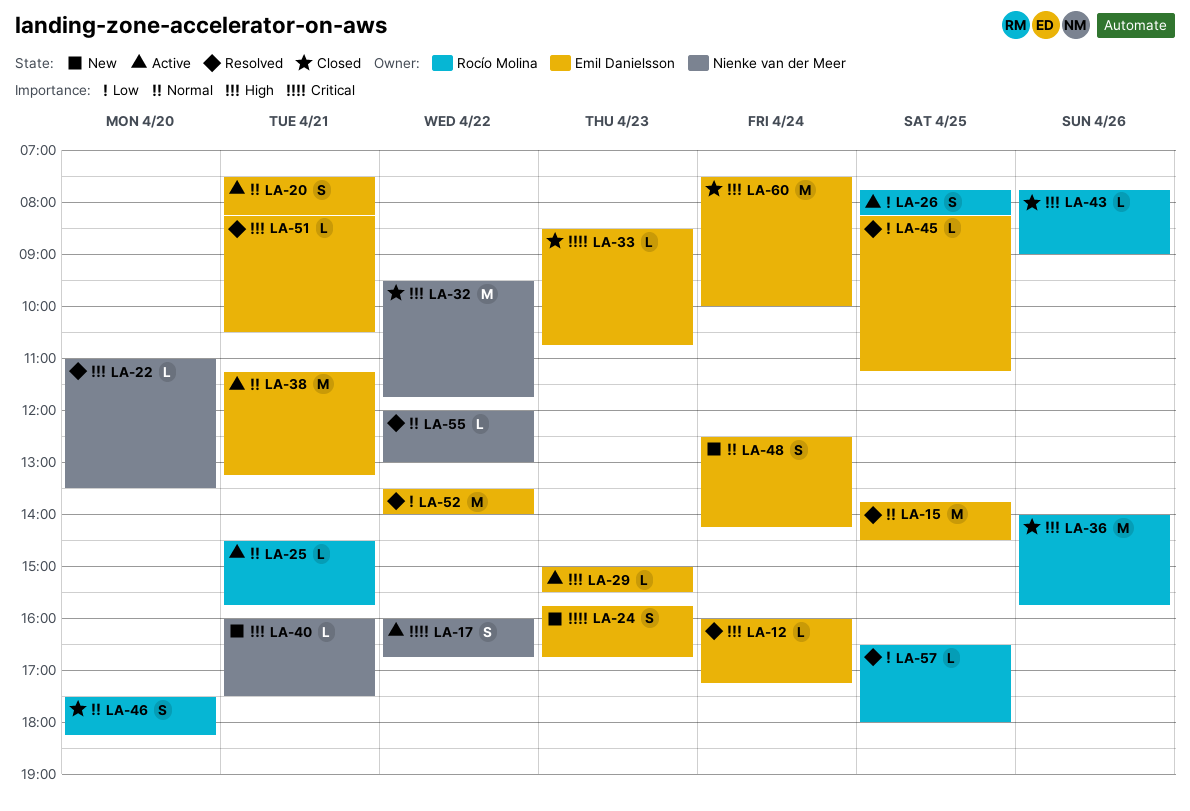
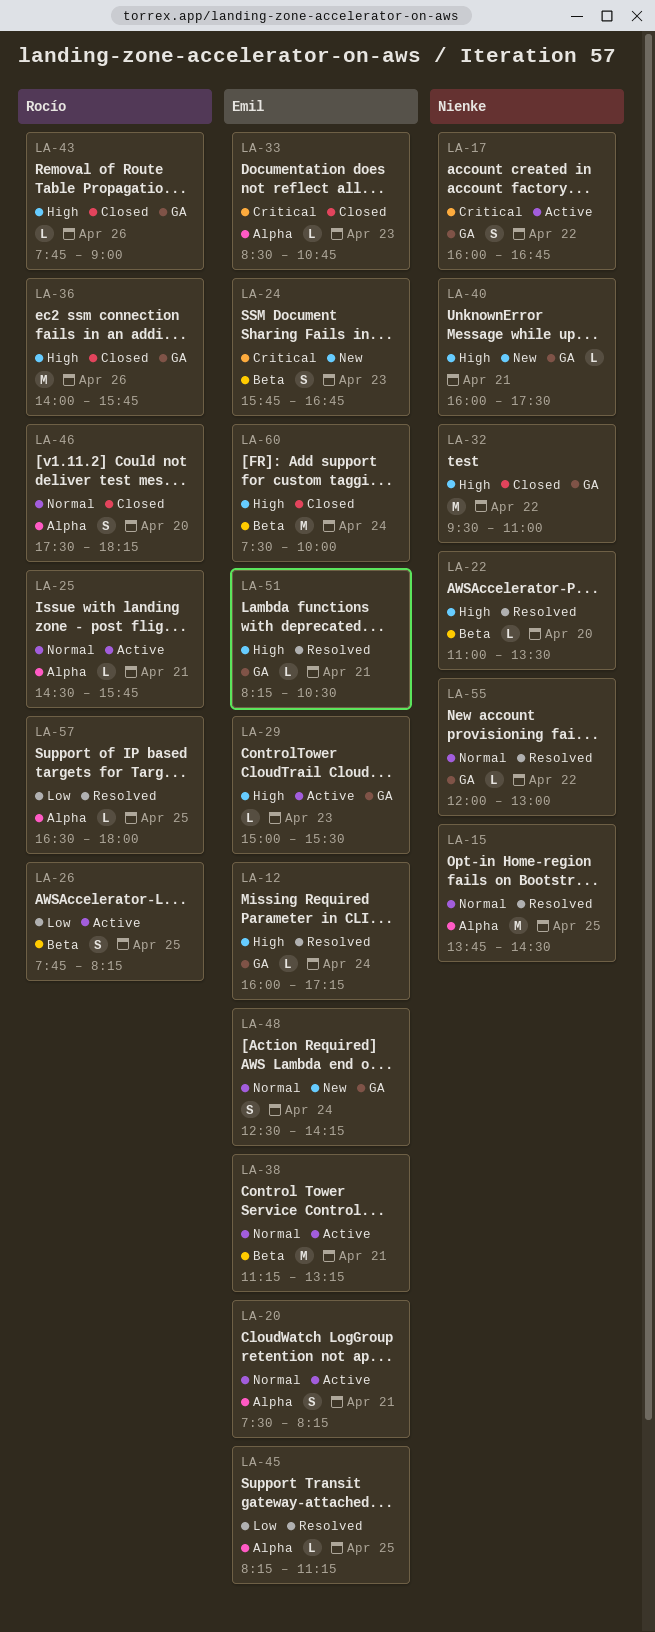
LA-15, owner: Emil Danielsson -> Nienke van der Meer
LA-32, ends: 11:45 -> 11:00
LA-52: present -> none

